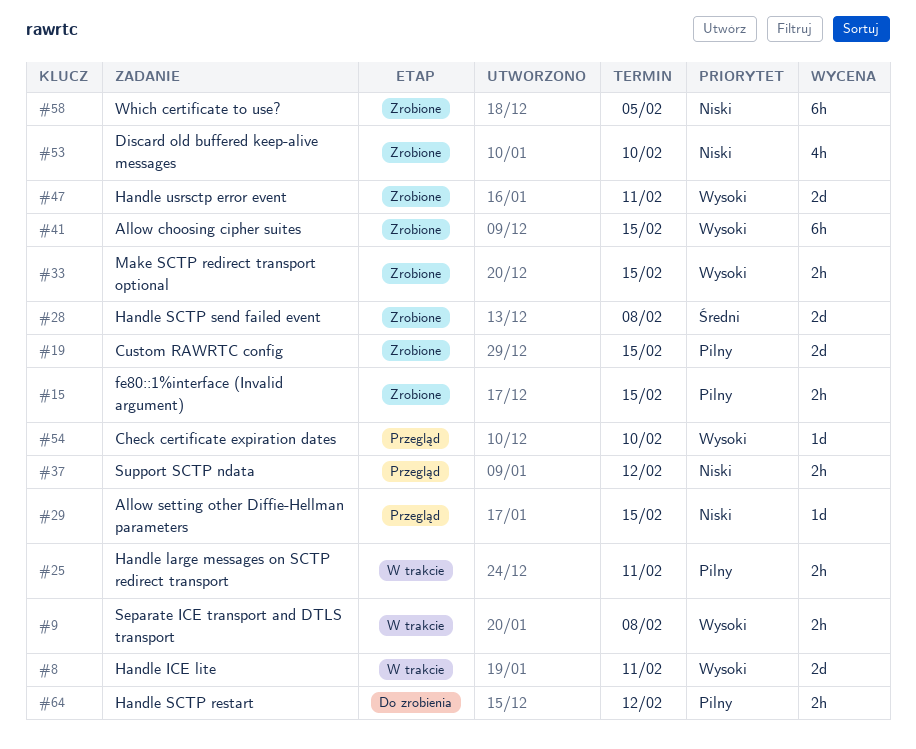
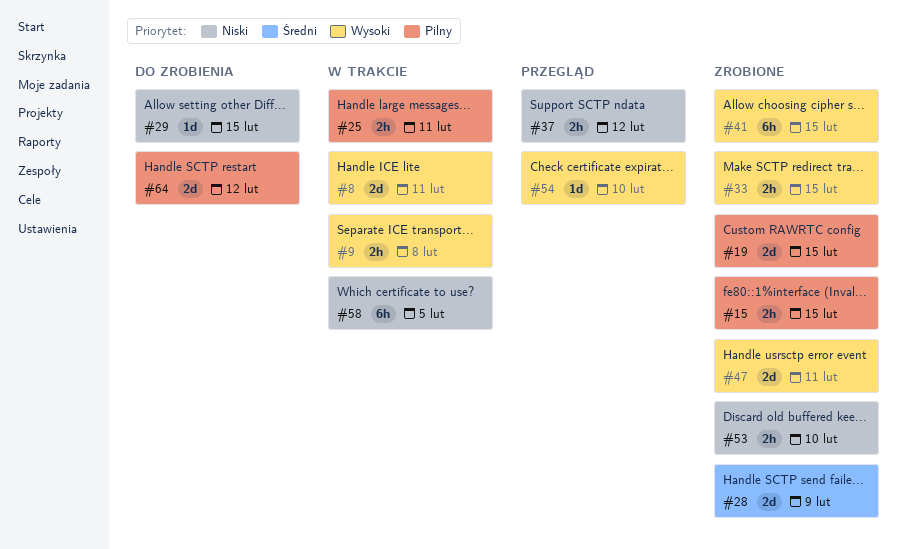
#28, due: Feb 8 -> Feb 9
#29, status: Przegląd -> Do zrobienia
#53, estimate: 4h -> 2h
#58, status: Zrobione -> W trakcie
#64, estimate: 2h -> 2d

